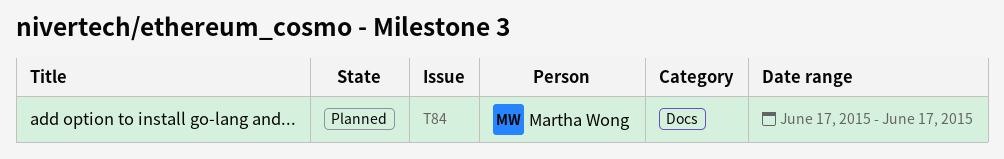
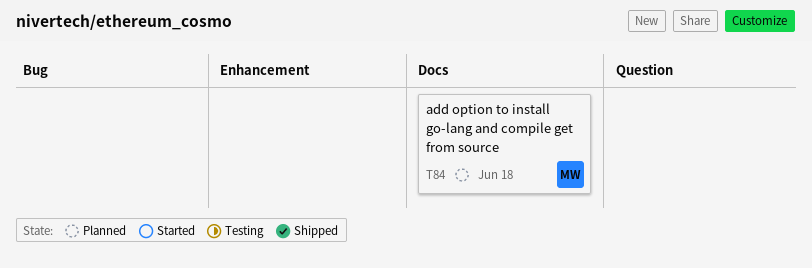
T84, due: Jun 17 -> Jun 18

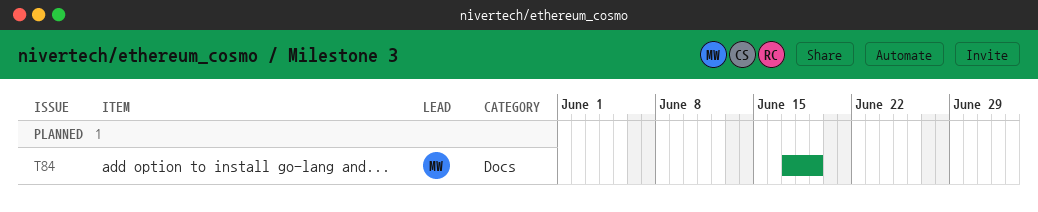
T84, due: Jun 18 -> Jun 19

